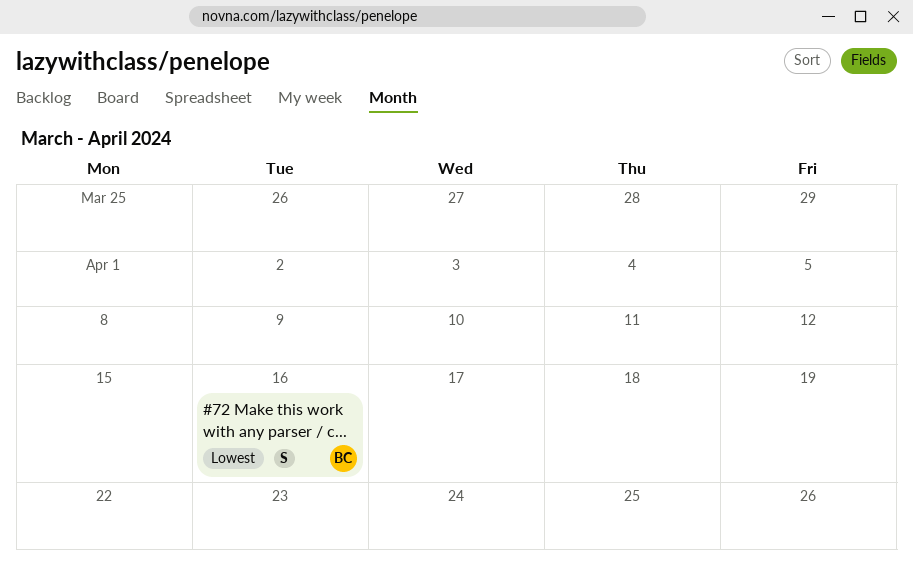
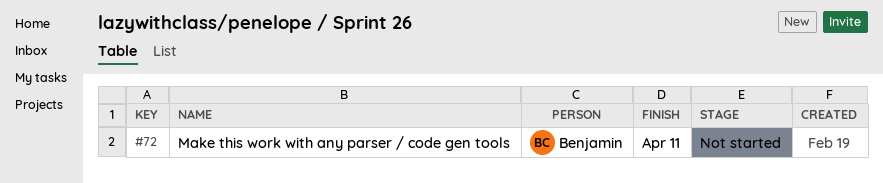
#72, due: Apr 16 -> Apr 11

